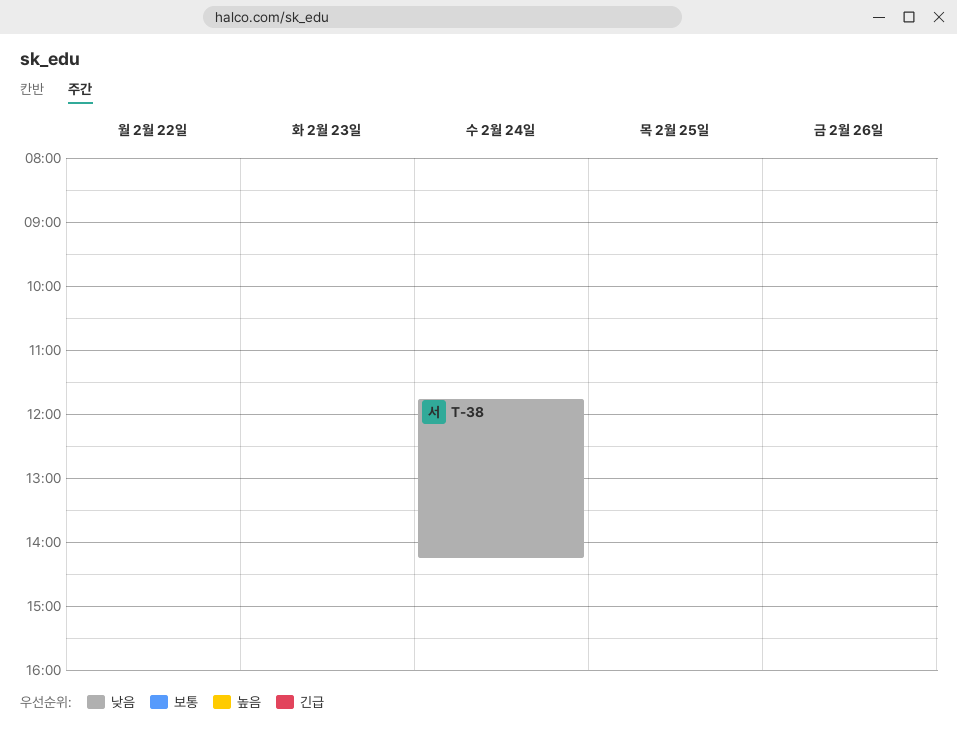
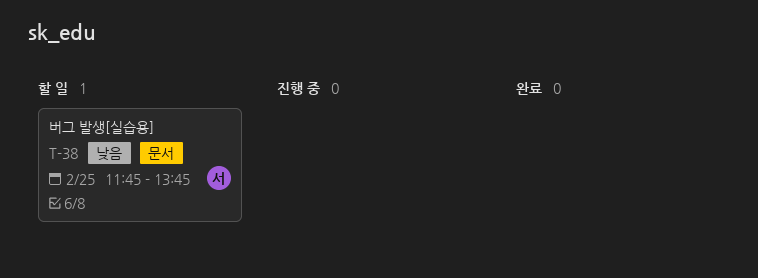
T-38, day: Feb 24 -> Feb 25
T-38, ends: 14:15 -> 13:45

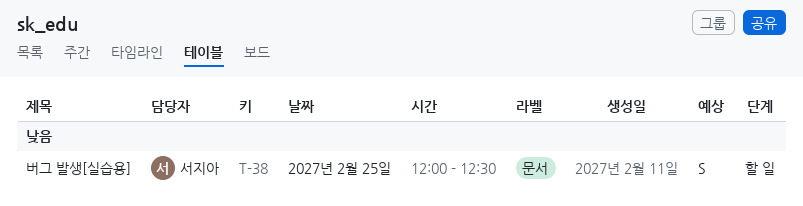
T-38, begins: 11:45 -> 12:00
T-38, ends: 13:45 -> 12:30

